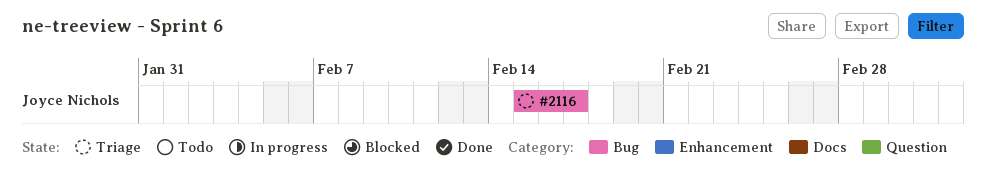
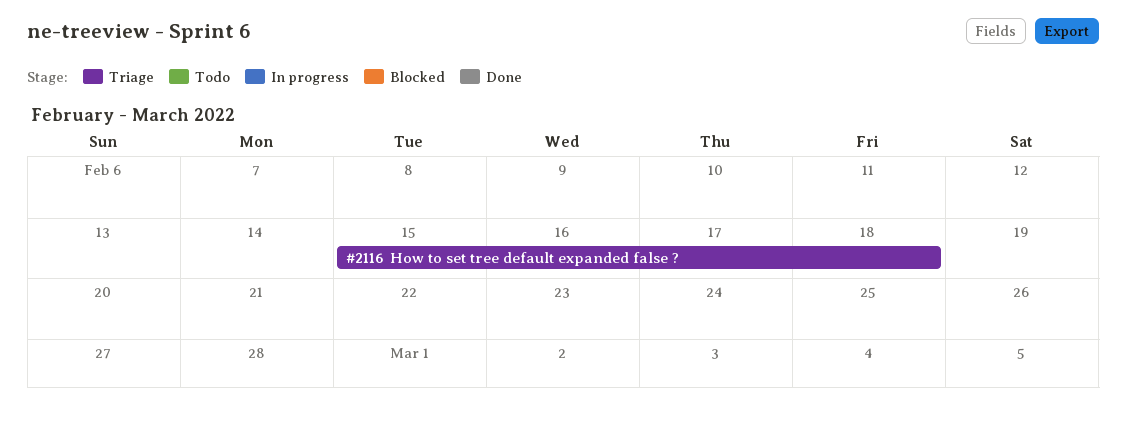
#2116, due: Feb 17 -> Feb 18

